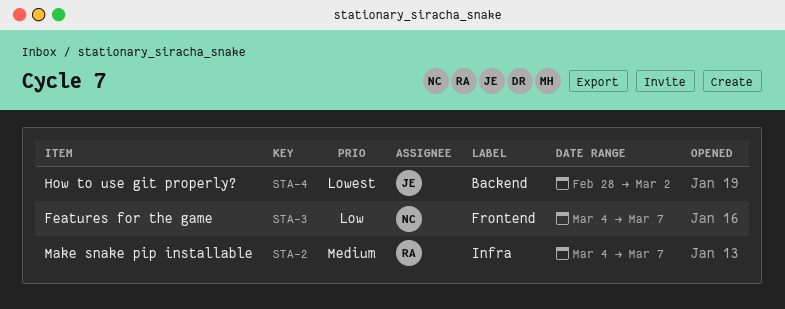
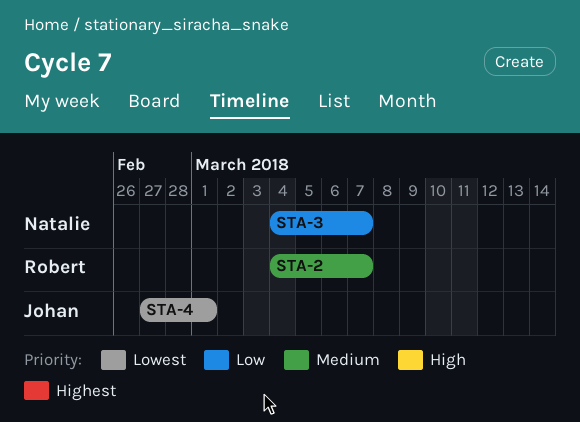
STA-4, start: Feb 28 -> Feb 27
STA-4, due: Mar 2 -> Mar 1

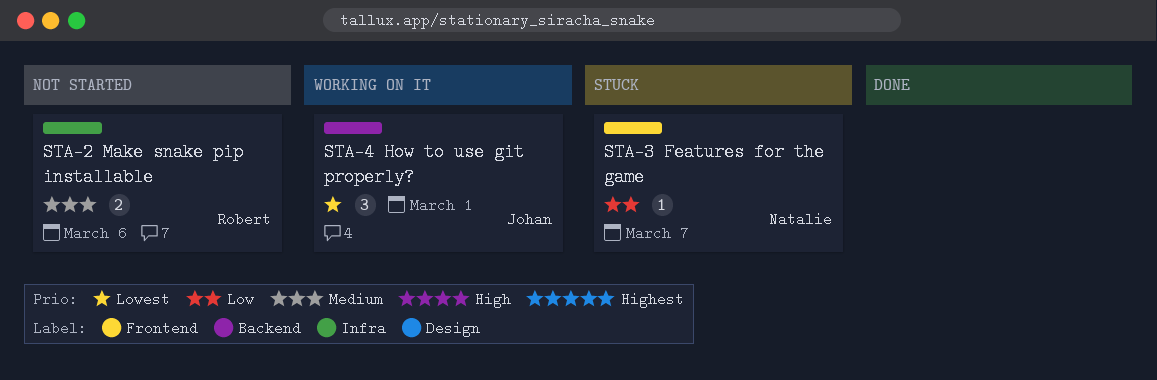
STA-2, due: Mar 7 -> Mar 6

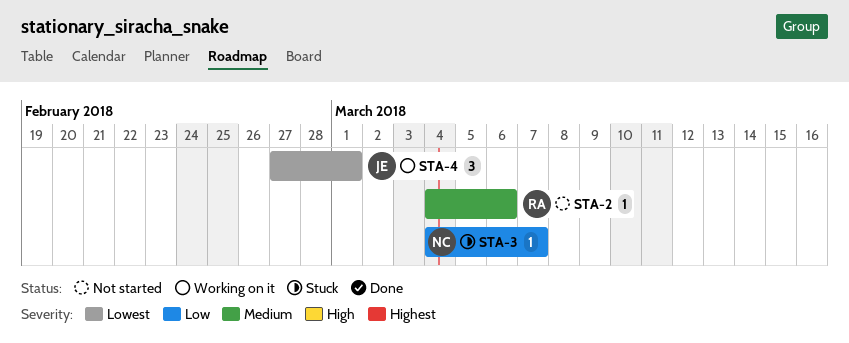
STA-2, estimate: 2 -> 1

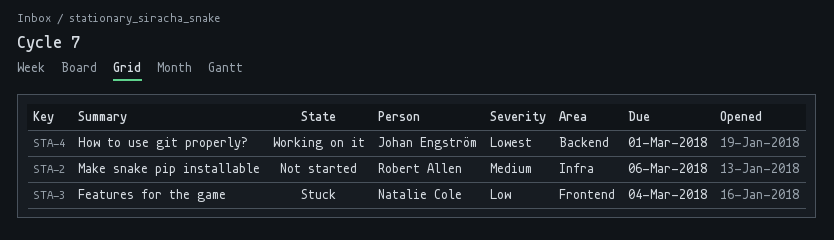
STA-3, due: Mar 7 -> Mar 4

